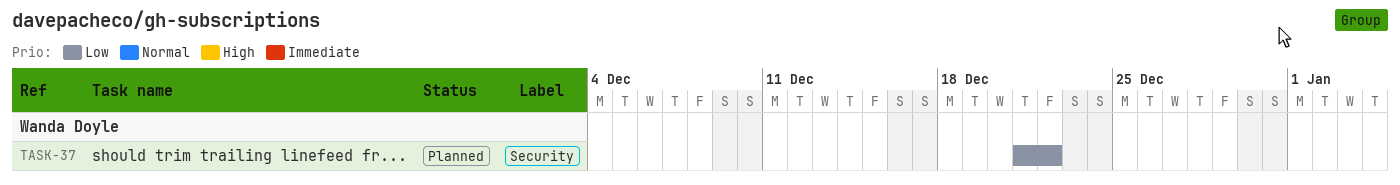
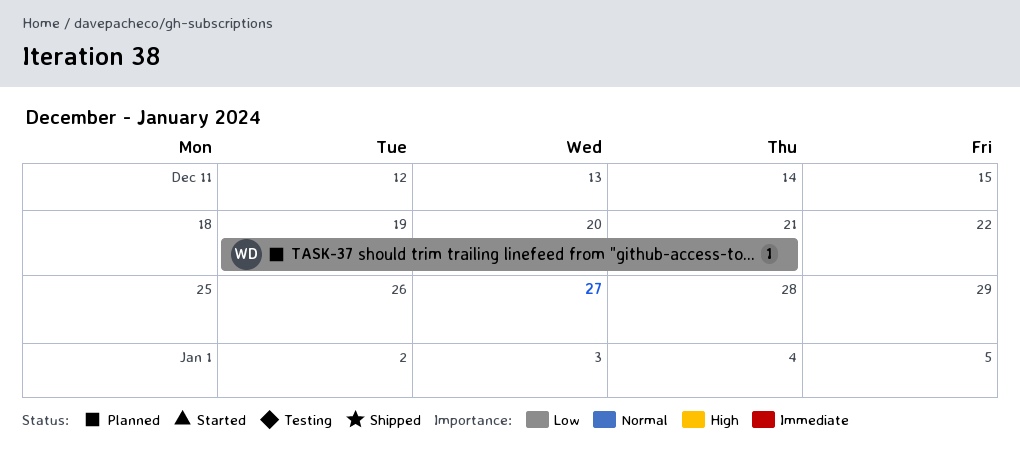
TASK-37, start: Dec 21 -> Dec 19
TASK-37, due: Dec 22 -> Dec 21

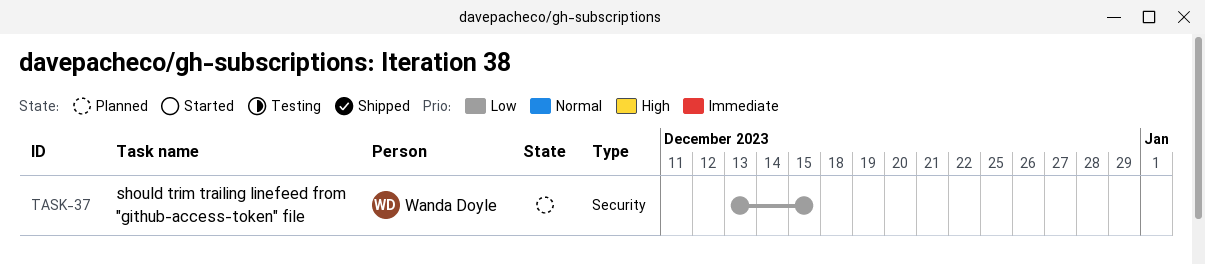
TASK-37, start: Dec 19 -> Dec 13
TASK-37, due: Dec 21 -> Dec 15

